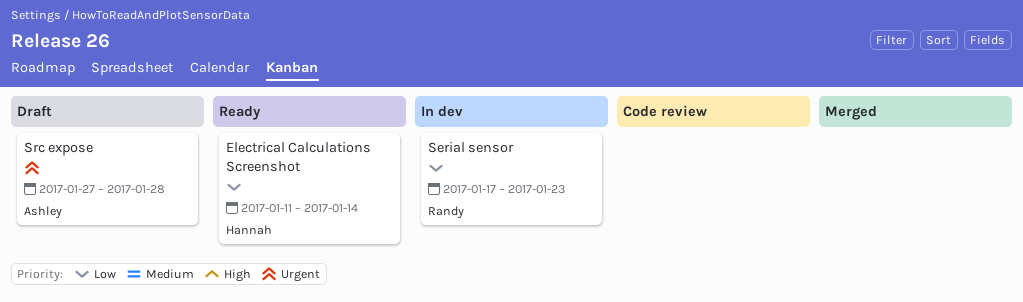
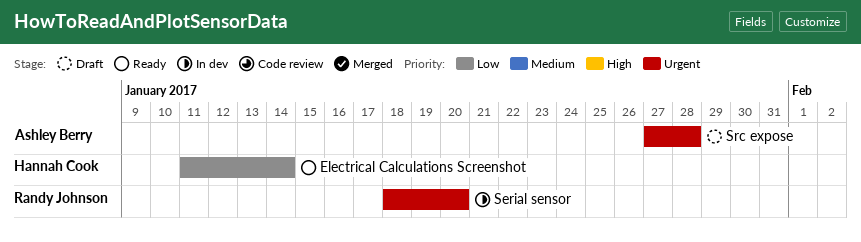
Serial sensor, priority: Low -> Urgent
Serial sensor, start: Jan 17 -> Jan 18
Serial sensor, due: Jan 23 -> Jan 20

